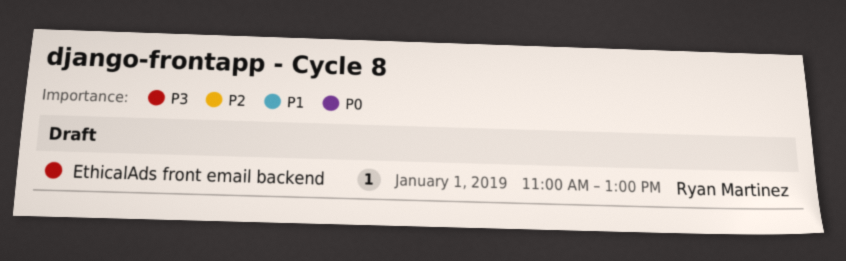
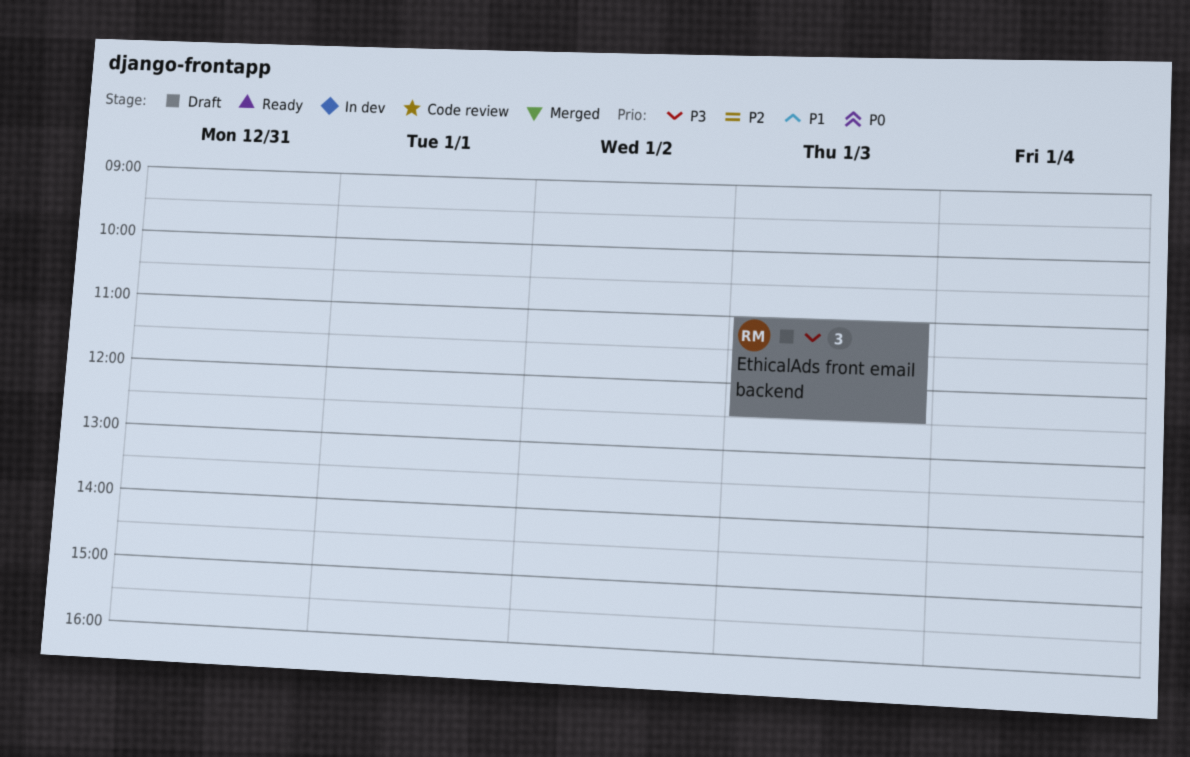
EthicalAds front email backend, estimate: 1 -> 3
EthicalAds front email backend, day: Jan 1 -> Jan 3
EthicalAds front email backend, ends: 13:00 -> 12:30

